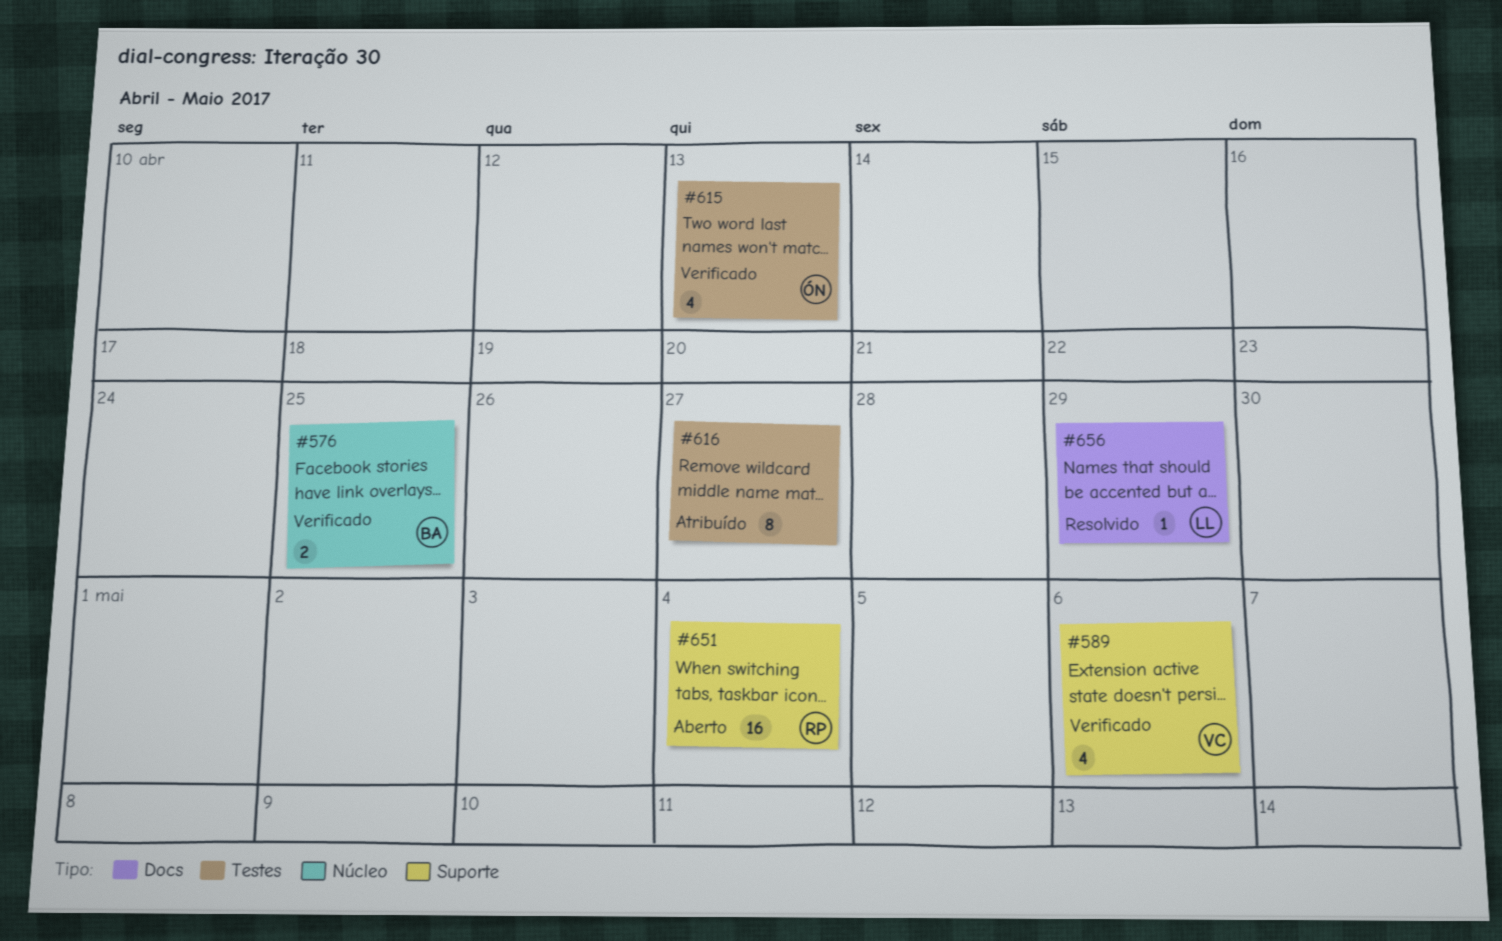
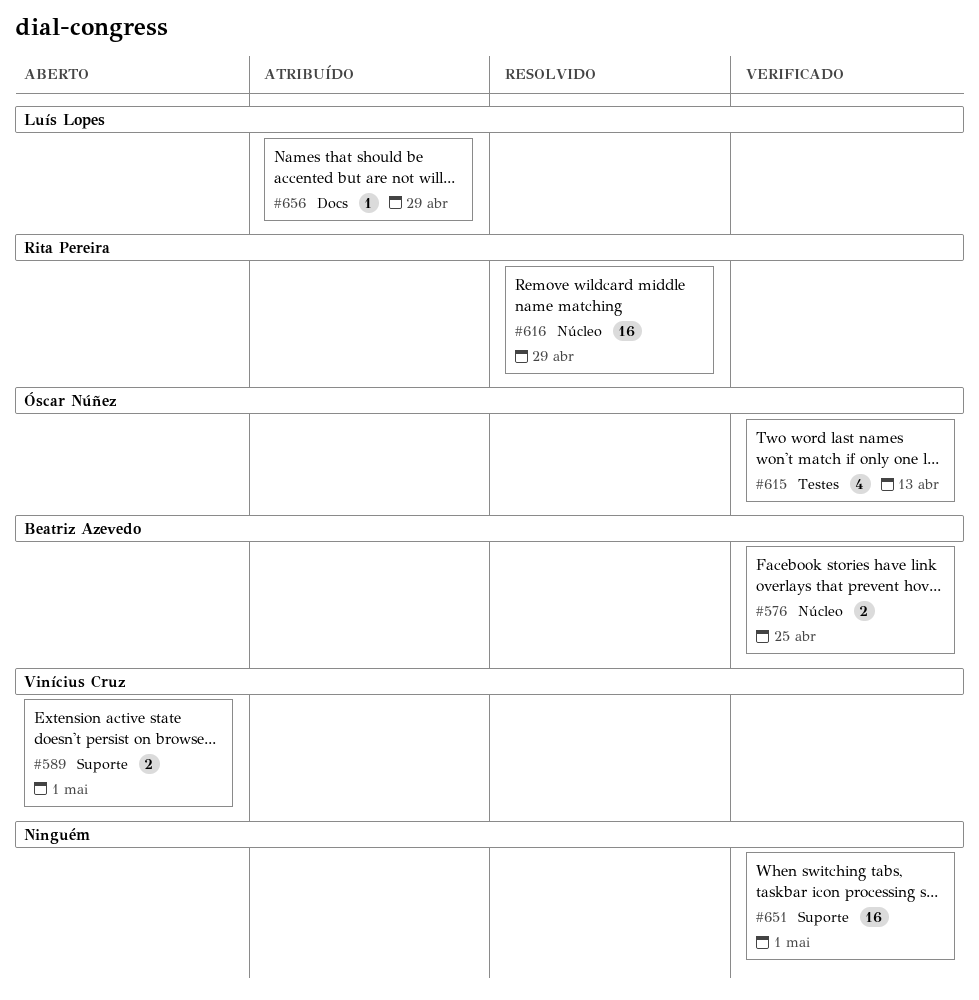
#589, status: Verificado -> Aberto
#589, estimate: 4 -> 2
#589, due: May 6 -> May 1
#616, status: Atribuído -> Resolvido
#616, owner: none -> Rita Pereira
#616, label: Testes -> Núcleo
#616, estimate: 8 -> 16
#616, due: Apr 27 -> Apr 29
#651, status: Aberto -> Verificado
#651, owner: Rita Pereira -> none
#651, due: May 4 -> May 1
#656, status: Resolvido -> Atribuído

